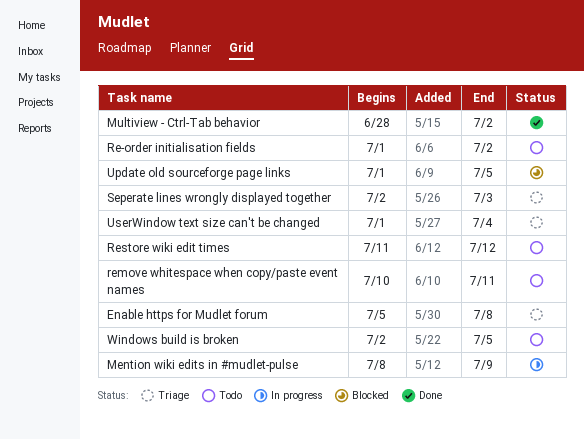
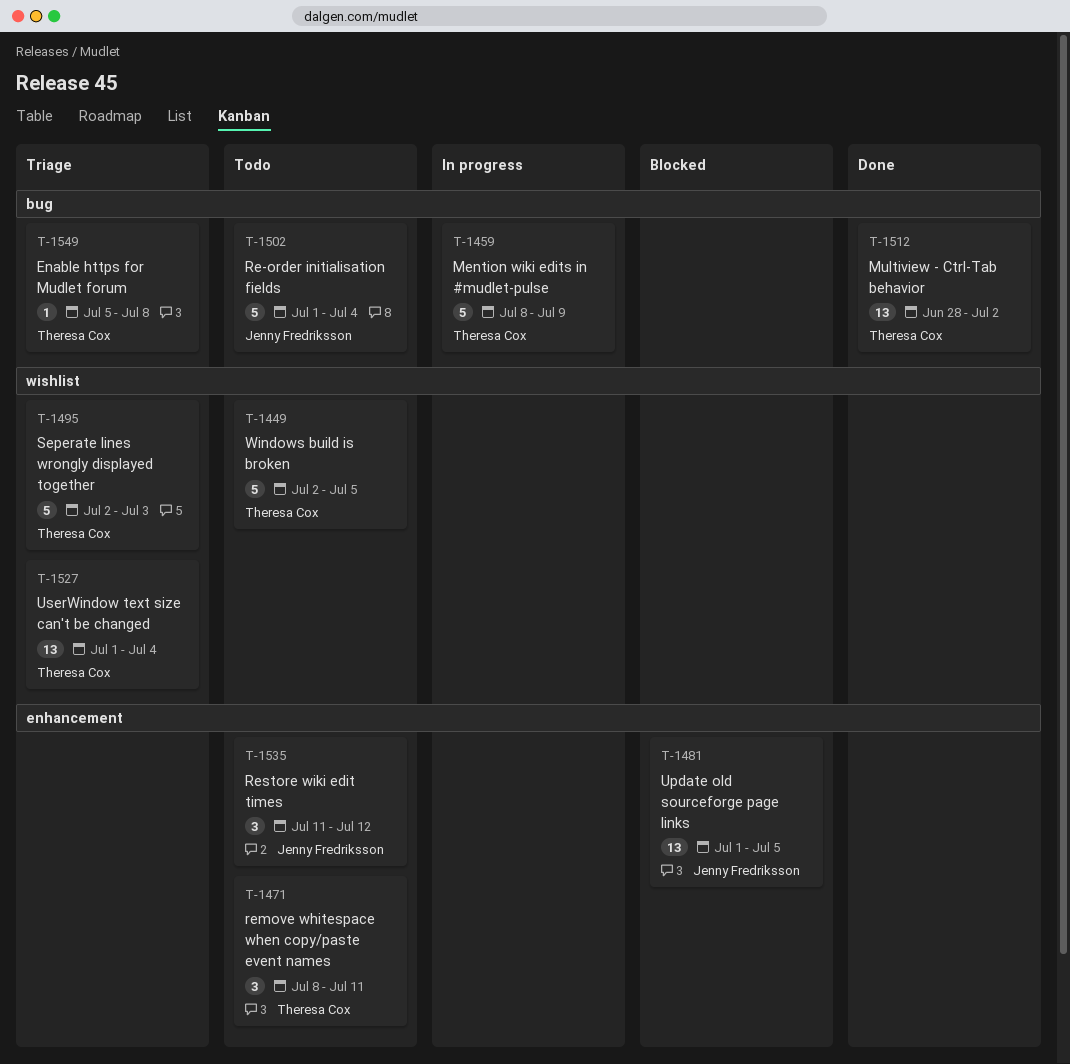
Re-order initialisation fields, due: Jul 2 -> Jul 4
remove whitespace when copy/paste event names, start: Jul 10 -> Jul 8

